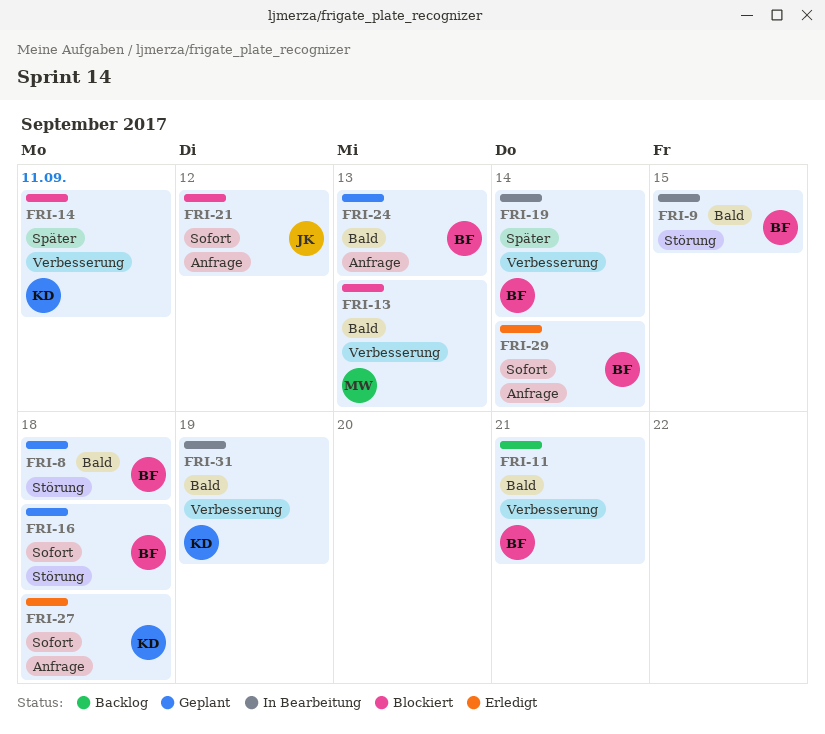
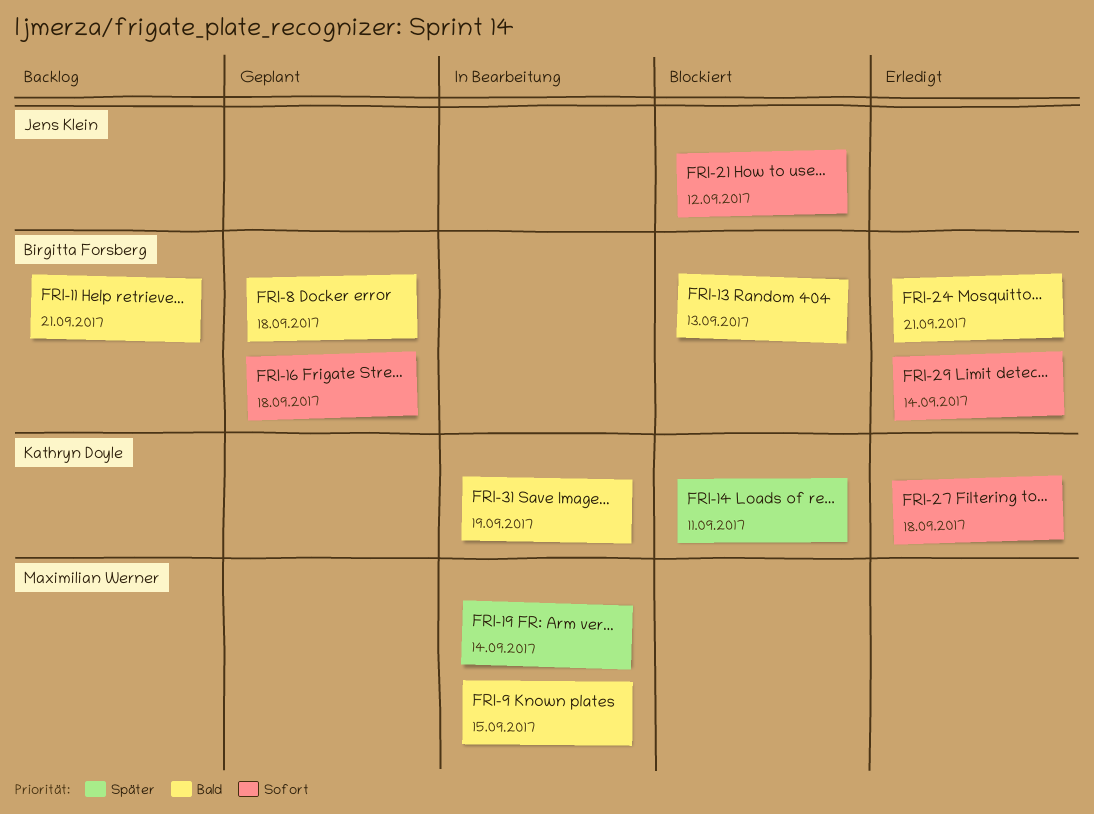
FRI-9, owner: Birgitta Forsberg -> Maximilian Werner
FRI-13, owner: Maximilian Werner -> Birgitta Forsberg
FRI-19, owner: Birgitta Forsberg -> Maximilian Werner
FRI-24, status: Geplant -> Erledigt
FRI-24, due: Sep 13 -> Sep 21

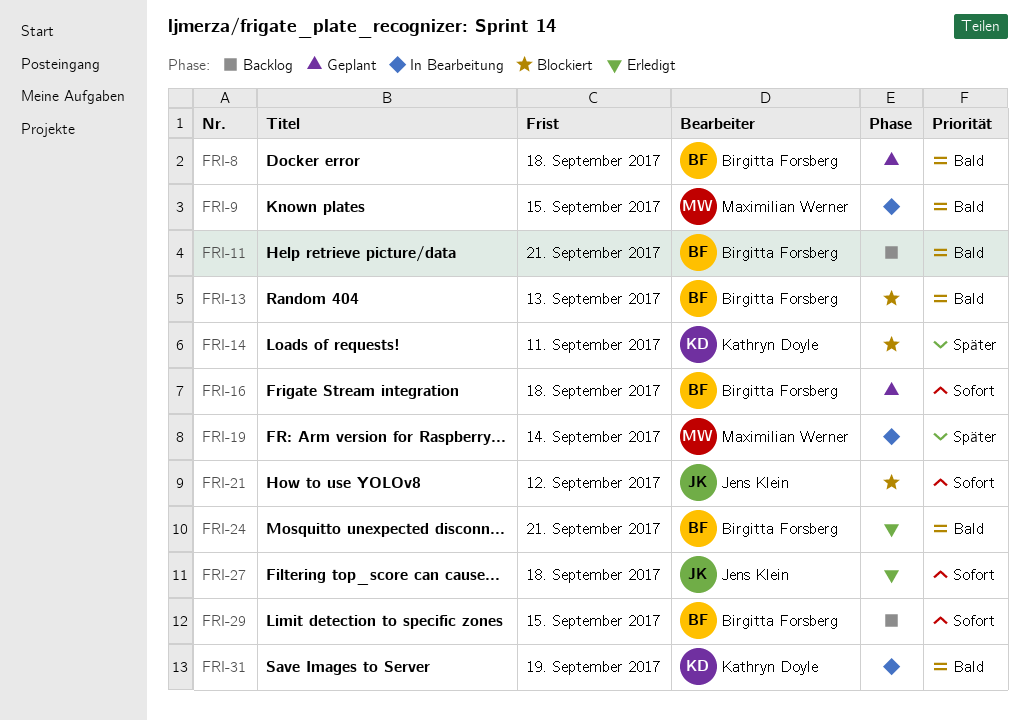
FRI-27, owner: Kathryn Doyle -> Jens Klein
FRI-29, status: Erledigt -> Backlog
FRI-29, due: Sep 14 -> Sep 15

